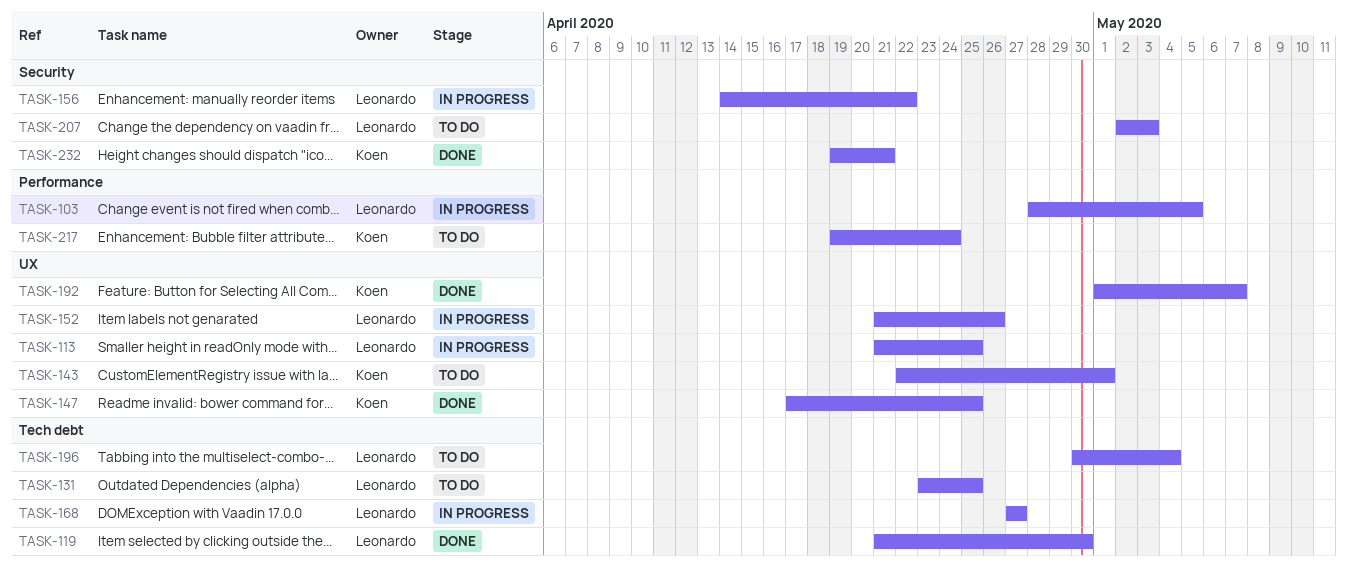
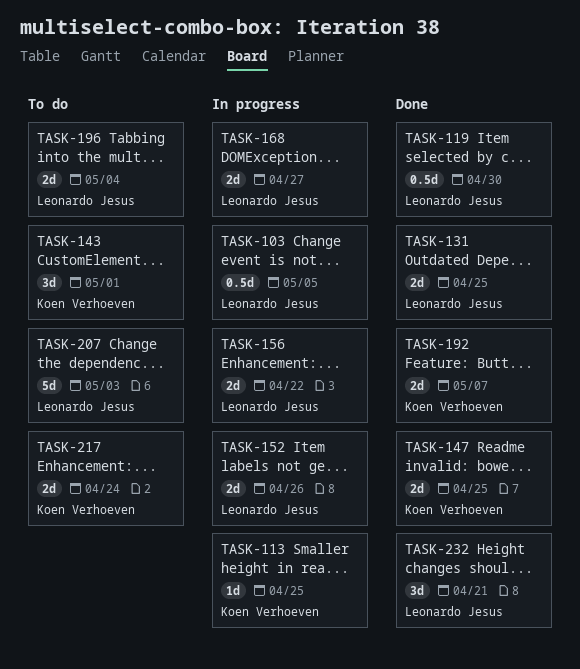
TASK-113, owner: Leonardo Jesus -> Koen Verhoeven
TASK-131, status: To do -> Done
TASK-232, owner: Koen Verhoeven -> Leonardo Jesus

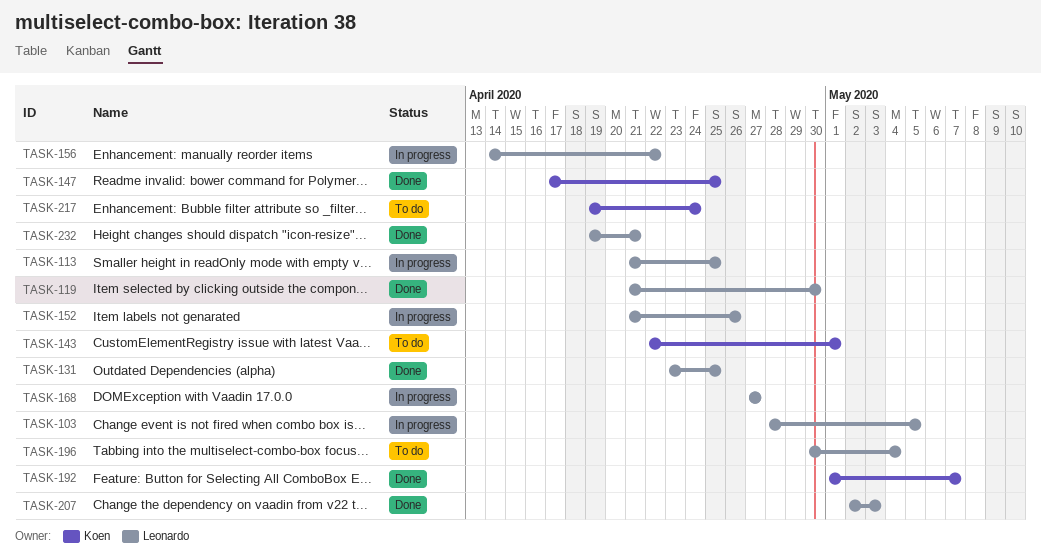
TASK-113, owner: Koen Verhoeven -> Leonardo Jesus
TASK-207, status: To do -> Done

